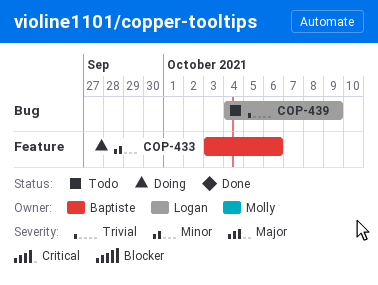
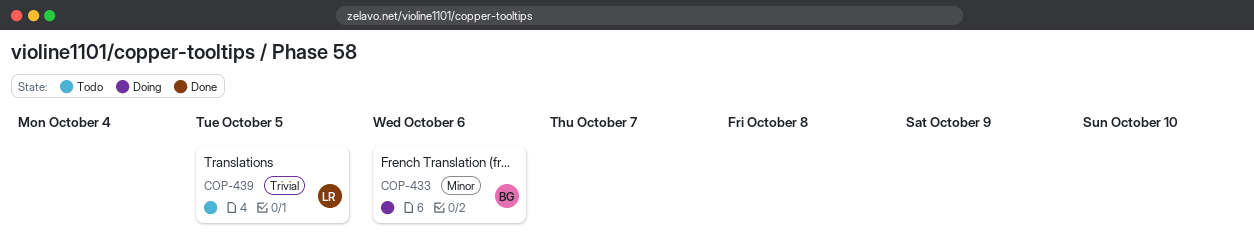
COP-439, due: Oct 9 -> Oct 5

